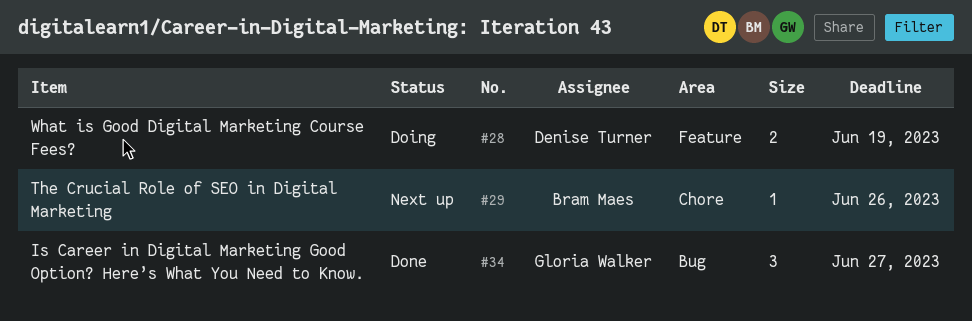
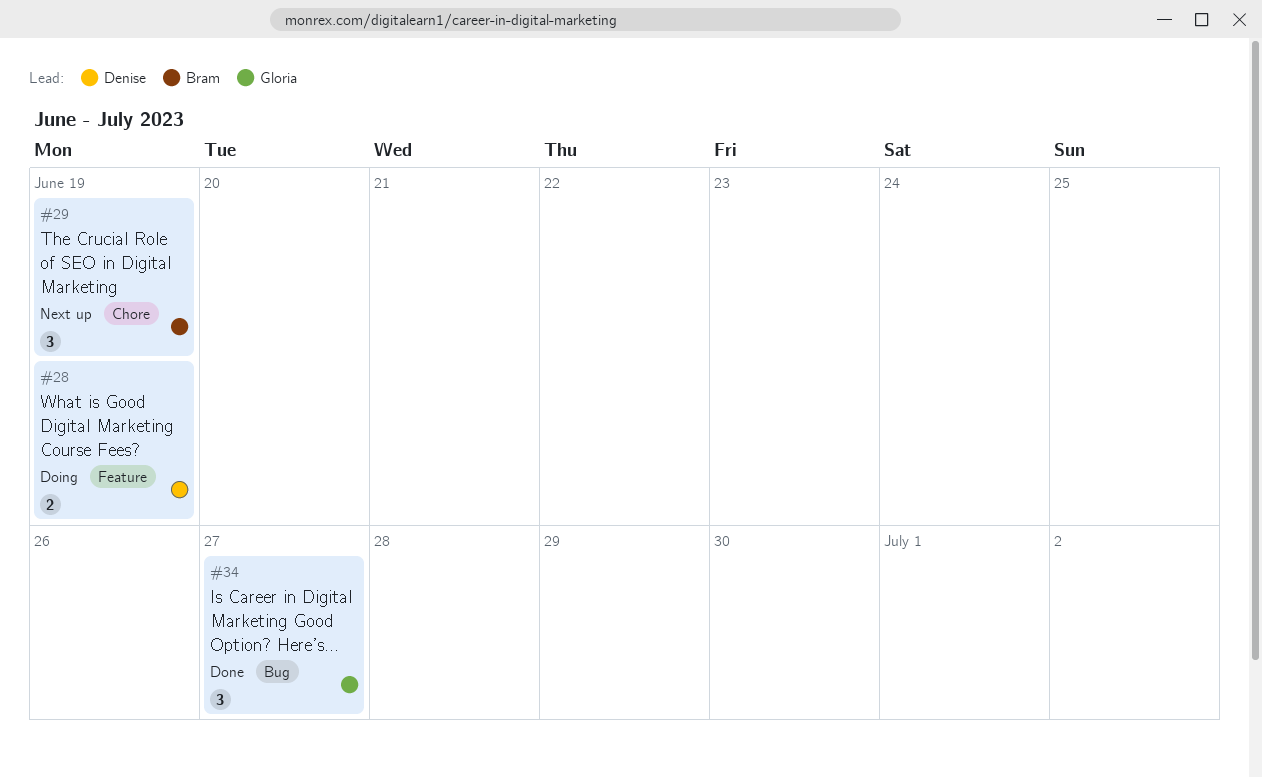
#29, estimate: 1 -> 3
#29, due: Jun 26 -> Jun 19

